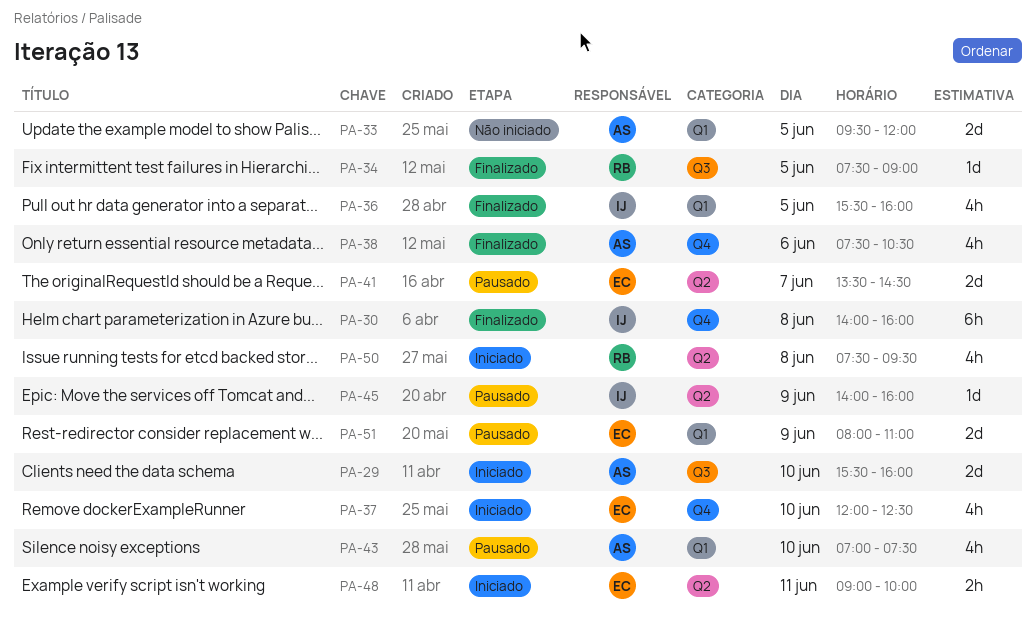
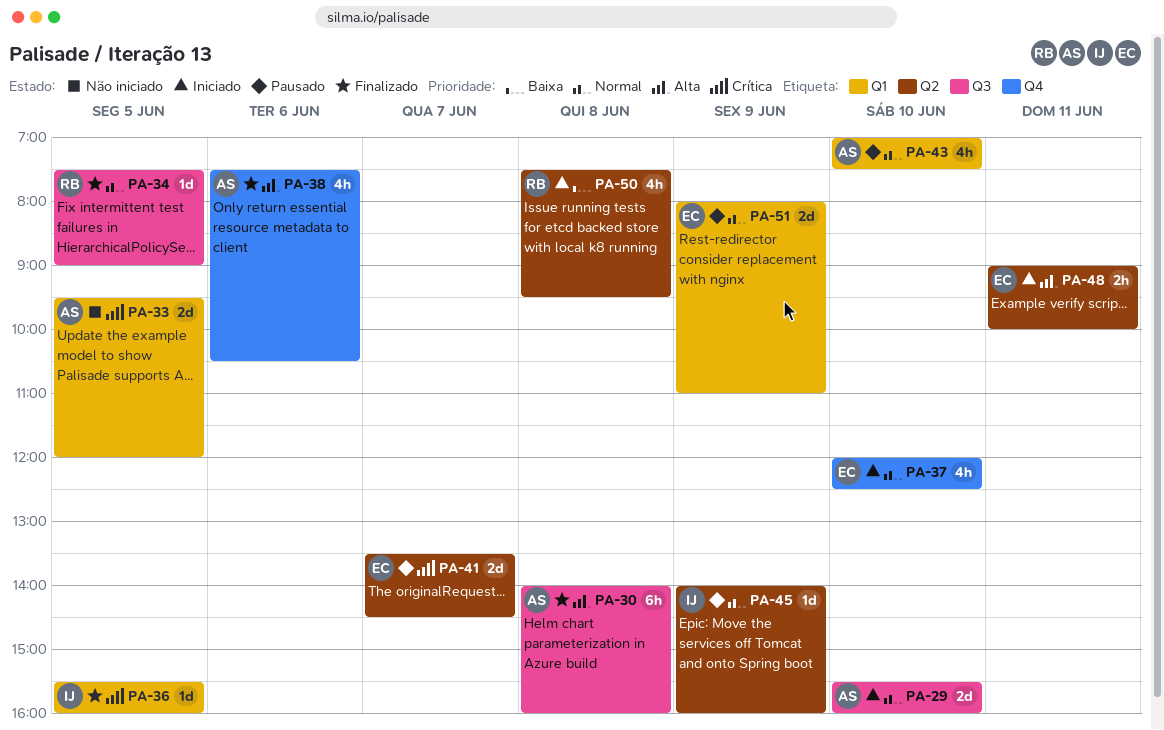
PA-30, owner: IJ -> AS
PA-30, label: Q4 -> Q3
PA-36, estimate: 4h -> 1d

